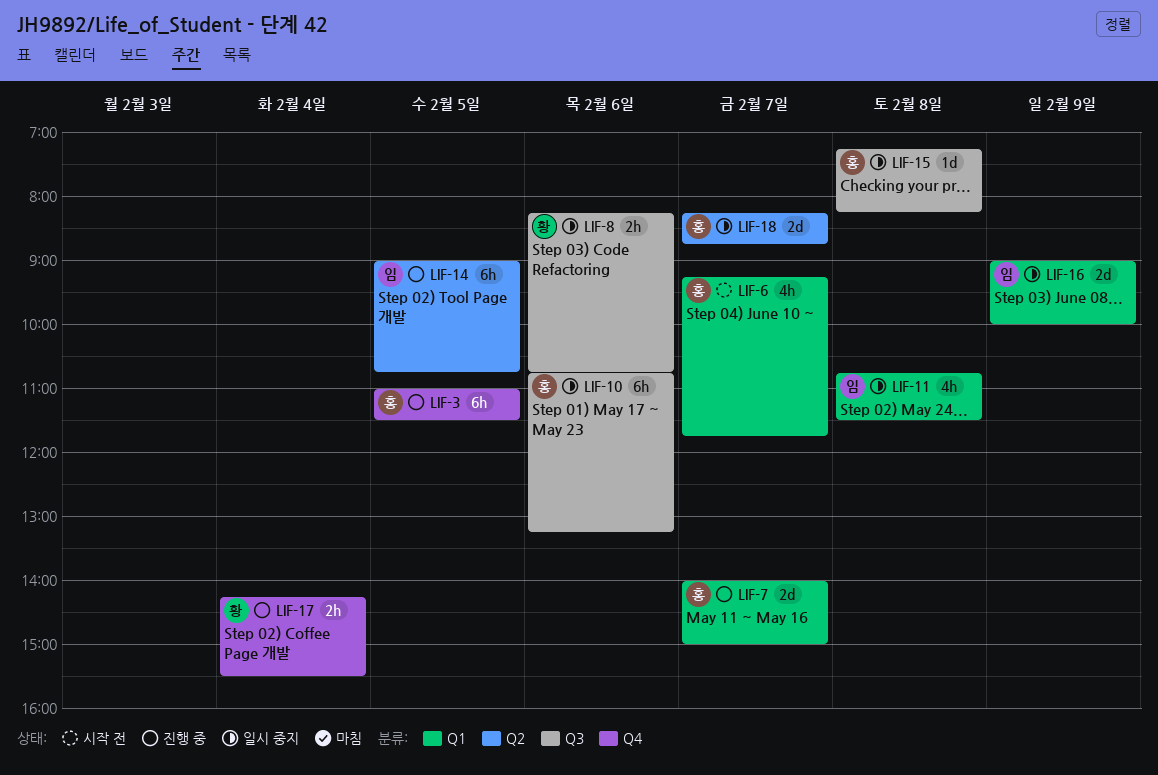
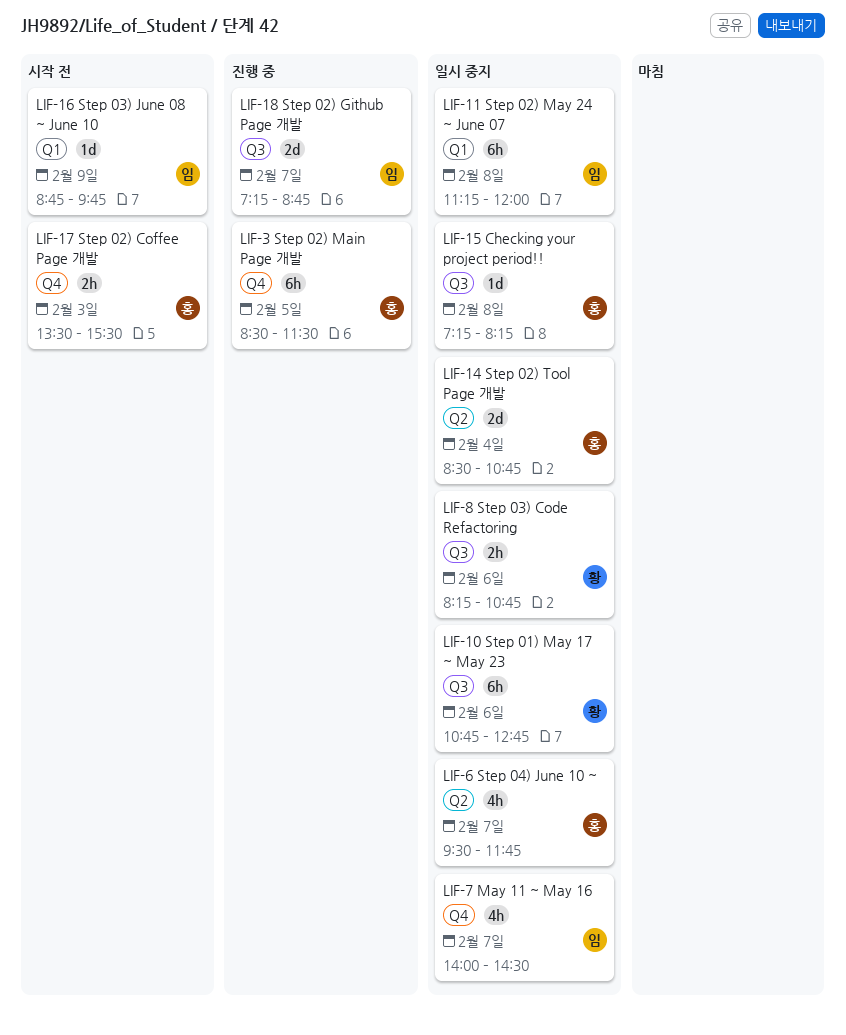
LIF-3, begins: 11:00 -> 08:30
LIF-6, status: 시작 전 -> 일시 중지
LIF-6, label: Q1 -> Q2
LIF-6, begins: 09:15 -> 09:30
LIF-7, status: 진행 중 -> 일시 중지
LIF-7, owner: 홍 -> 임
LIF-7, label: Q1 -> Q4
LIF-7, estimate: 2d -> 4h
LIF-7, ends: 15:00 -> 14:30
LIF-10, owner: 홍 -> 황
LIF-10, ends: 13:15 -> 12:45
LIF-11, estimate: 4h -> 6h
LIF-11, begins: 10:45 -> 11:15
LIF-11, ends: 11:30 -> 12:00
LIF-14, status: 진행 중 -> 일시 중지
LIF-14, owner: 임 -> 홍
LIF-14, estimate: 6h -> 2d
LIF-14, day: Feb 5 -> Feb 4
LIF-14, begins: 09:00 -> 08:30
LIF-16, status: 일시 중지 -> 시작 전
LIF-16, estimate: 2d -> 1d
LIF-16, begins: 09:00 -> 08:45
LIF-16, ends: 10:00 -> 09:45
LIF-17, status: 진행 중 -> 시작 전
LIF-17, owner: 황 -> 홍
LIF-17, day: Feb 4 -> Feb 3
LIF-17, begins: 14:15 -> 13:30
LIF-18, status: 일시 중지 -> 진행 중
LIF-18, owner: 홍 -> 임
LIF-18, label: Q2 -> Q3
LIF-18, begins: 08:15 -> 07:15

